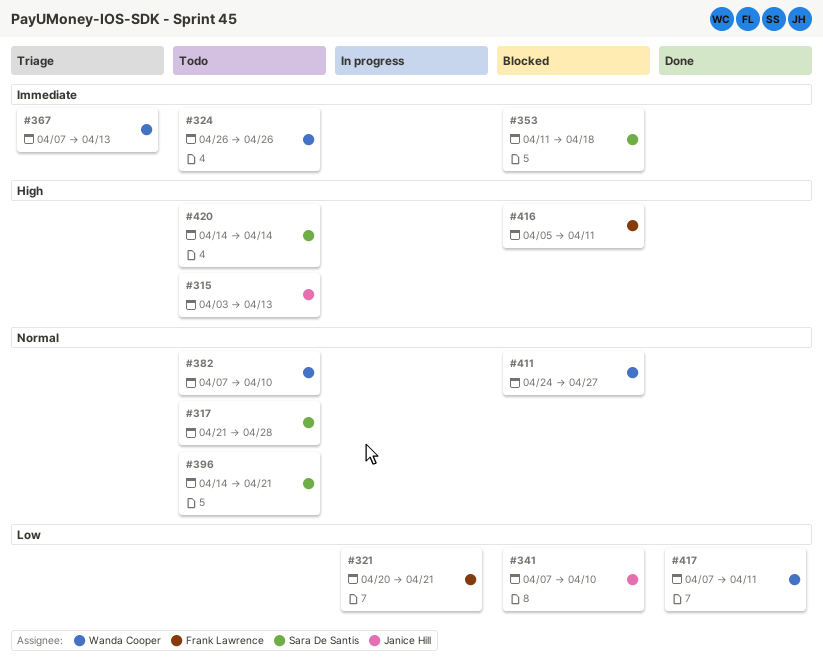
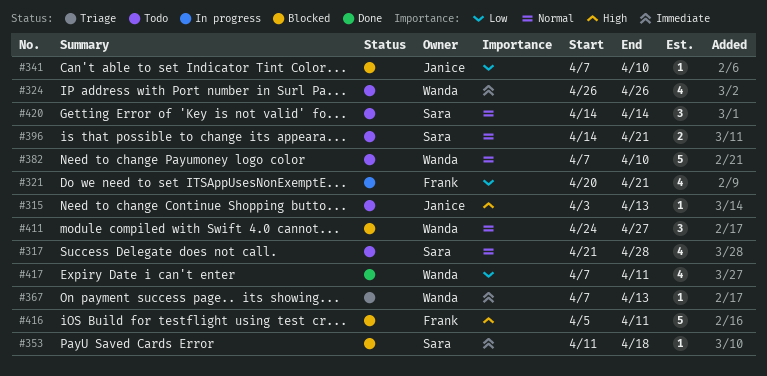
#420, priority: High -> Normal

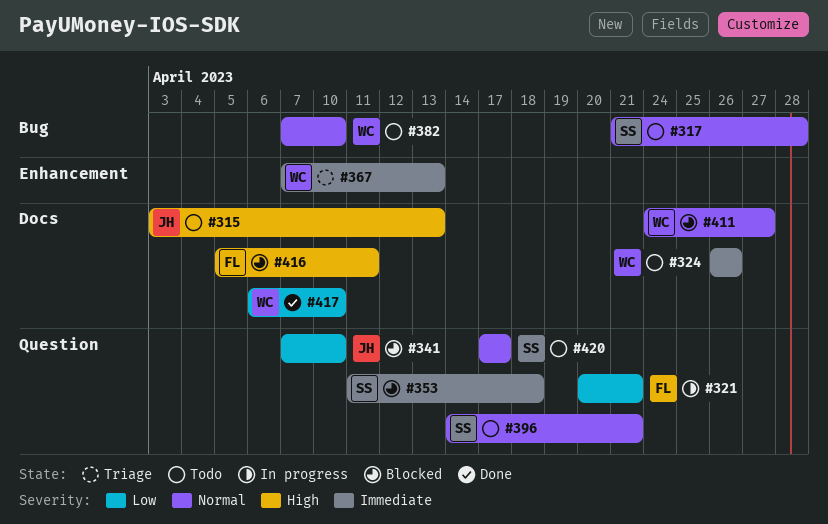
#417, start: Apr 7 -> Apr 6
#417, due: Apr 11 -> Apr 10
#420, start: Apr 14 -> Apr 17
#420, due: Apr 14 -> Apr 17

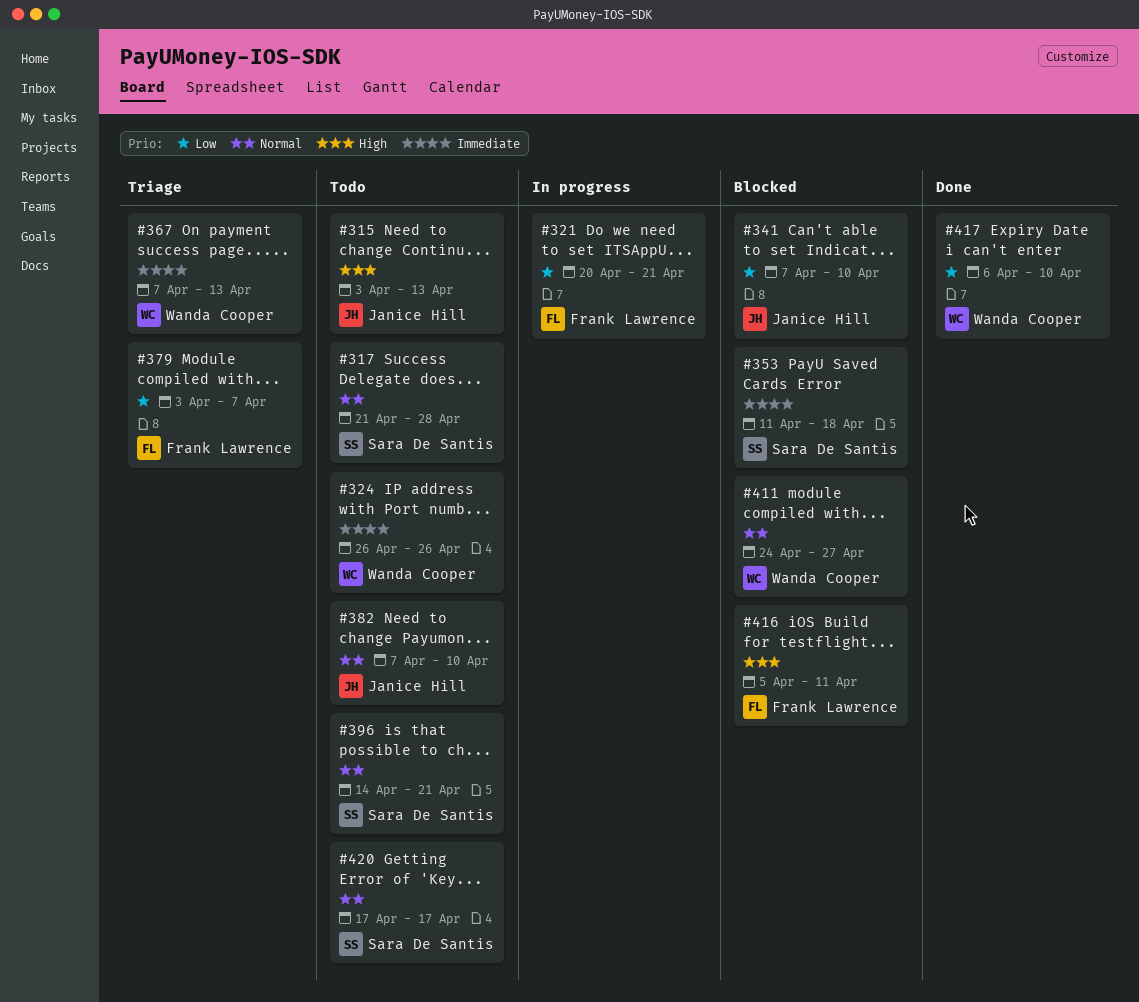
#379: none -> present
#382, owner: Wanda Cooper -> Janice Hill

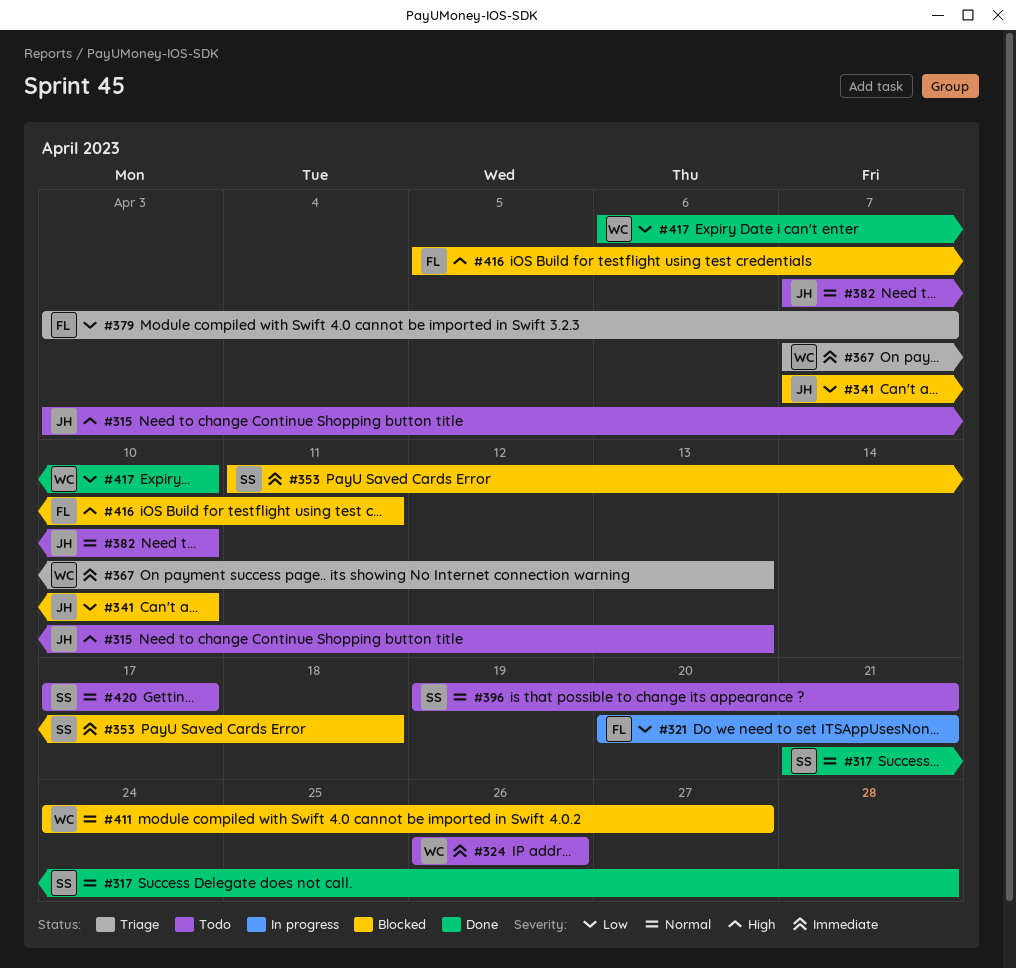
#317, status: Todo -> Done
#396, start: Apr 14 -> Apr 19

